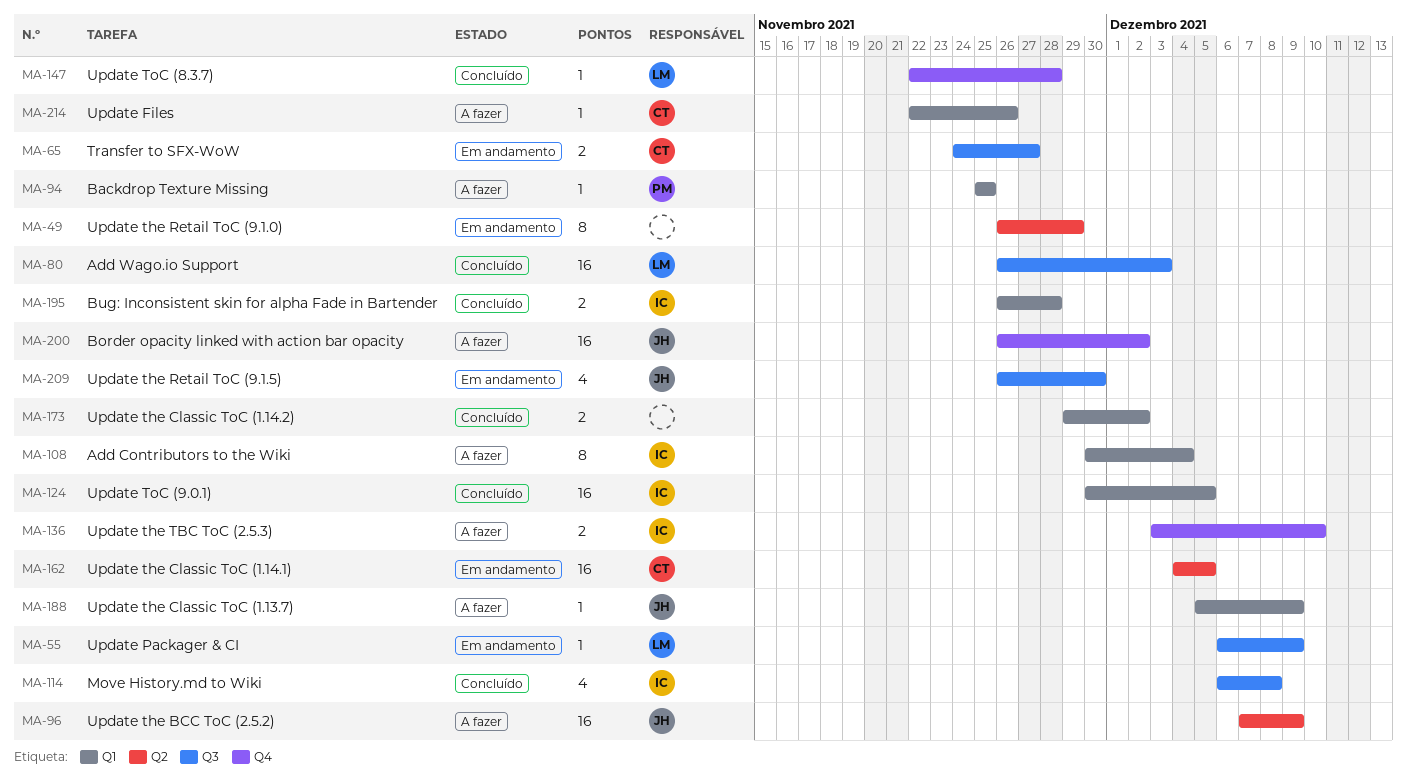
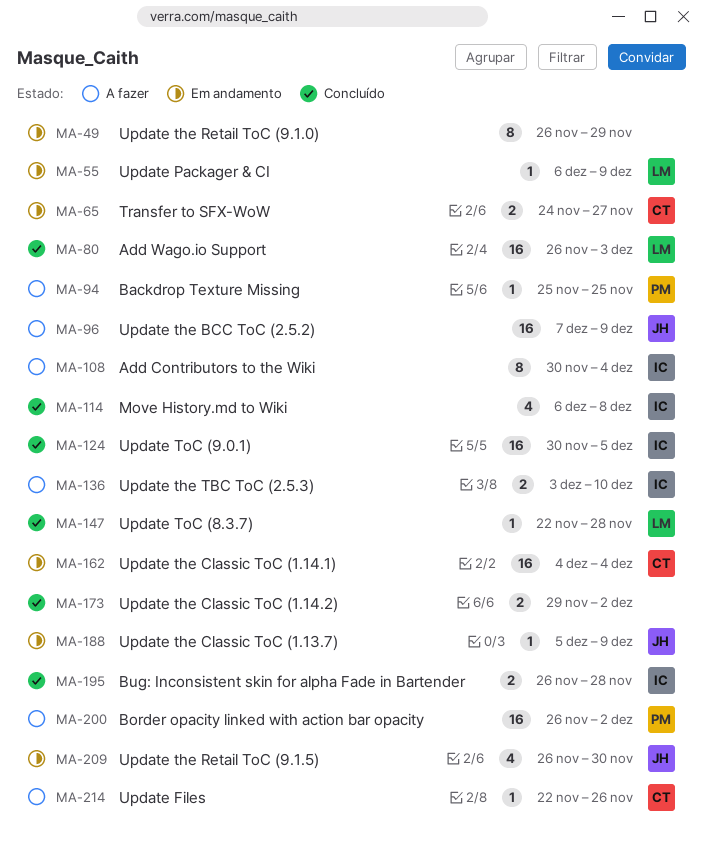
MA-162, due: Dec 5 -> Dec 4
MA-188, status: A fazer -> Em andamento
MA-200, owner: JH -> PM

